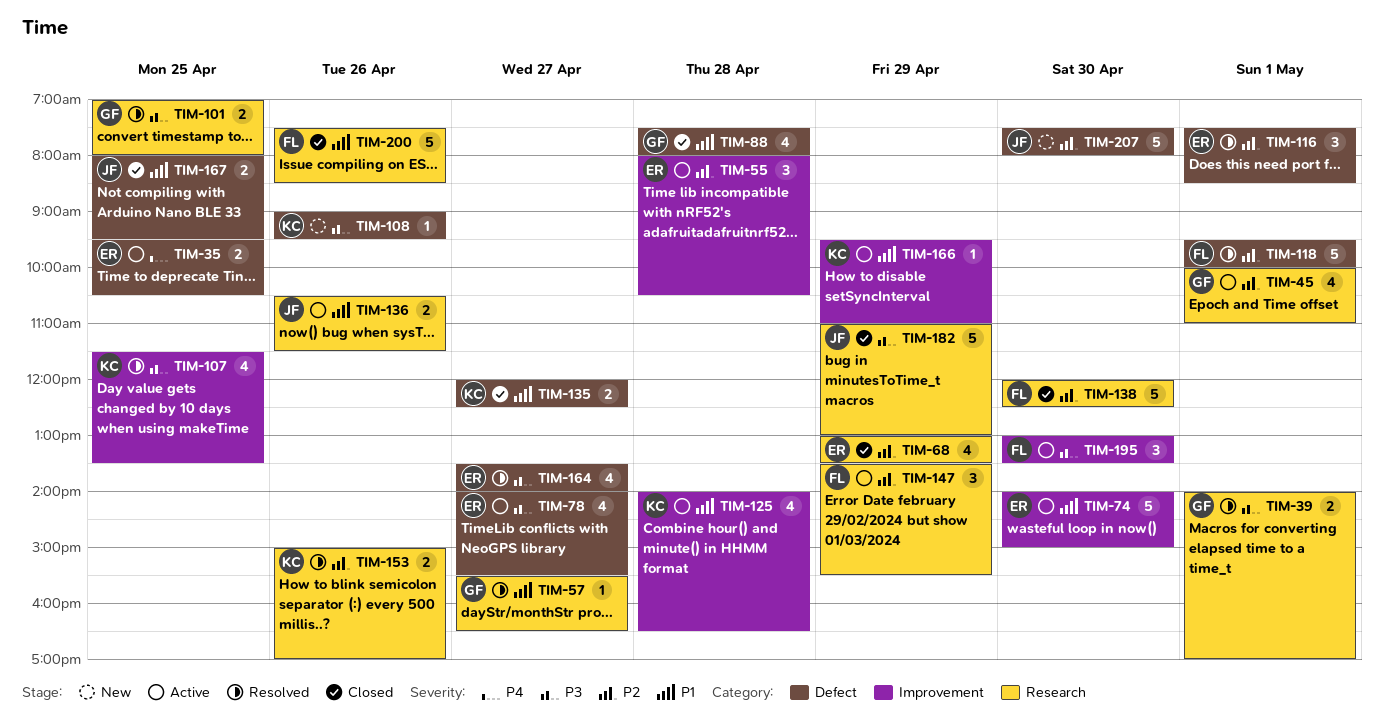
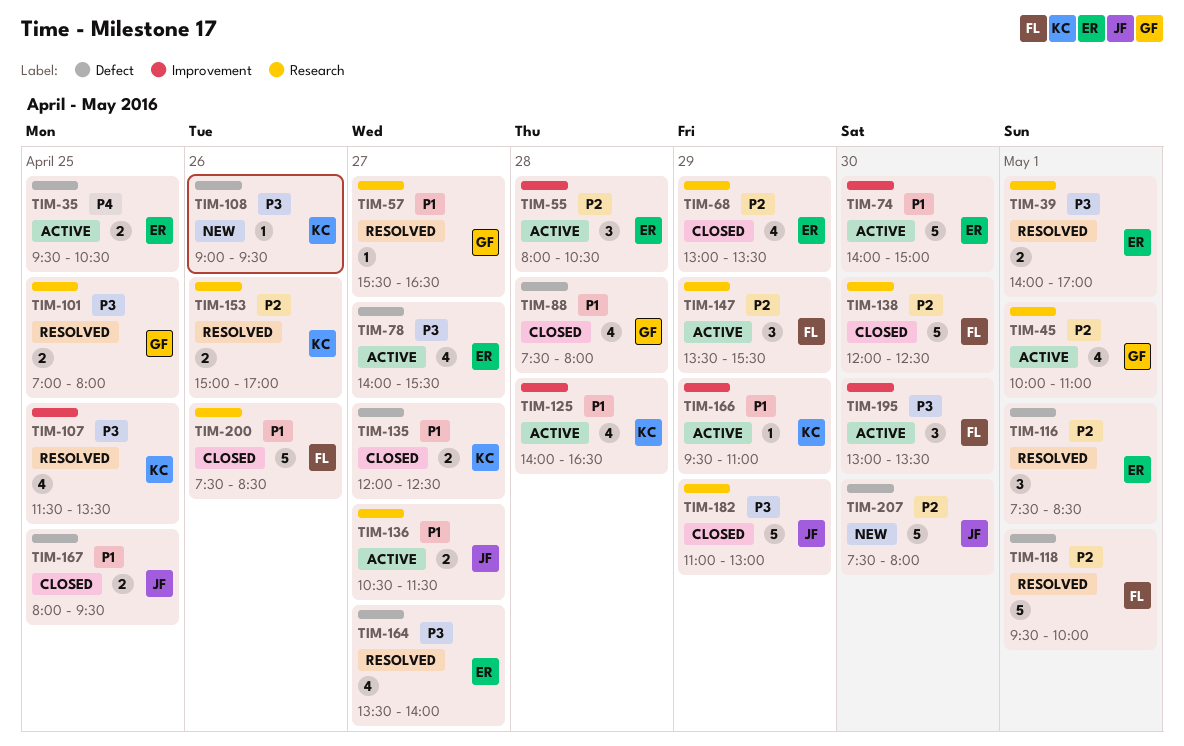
TIM-39, owner: GF -> ER
TIM-136, day: Apr 26 -> Apr 27

